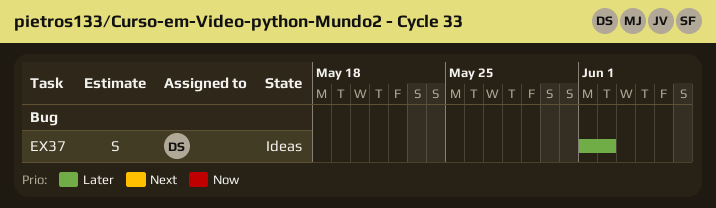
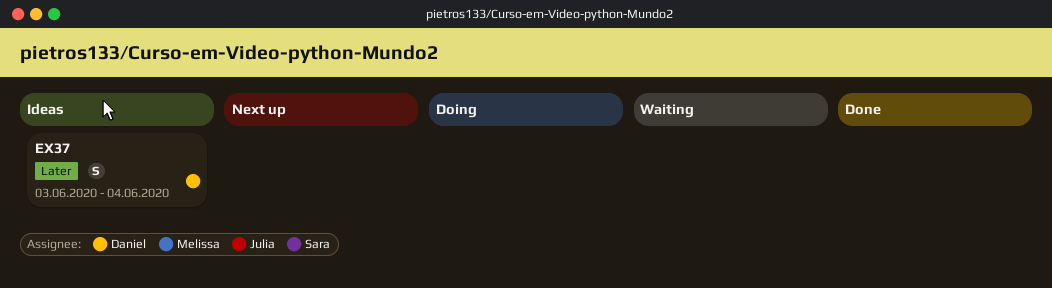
EX37, start: Jun 1 -> Jun 3
EX37, due: Jun 2 -> Jun 4

